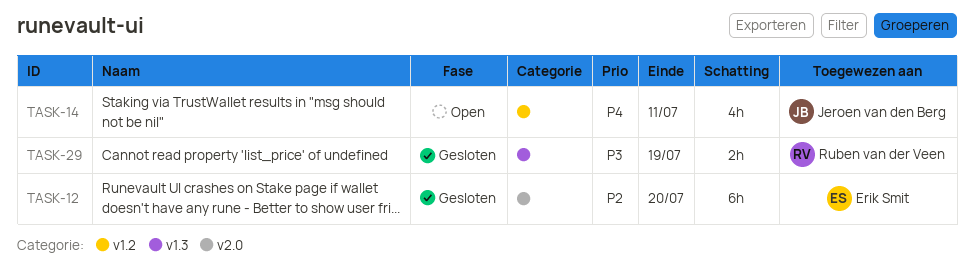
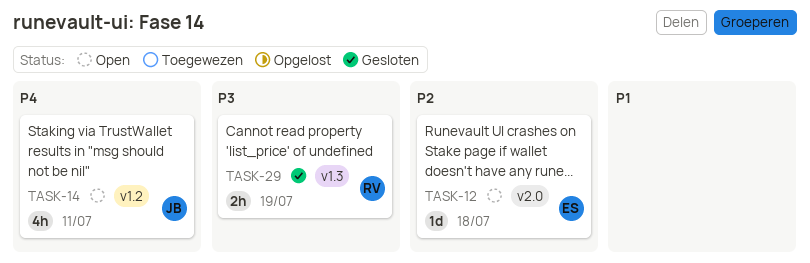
TASK-12, status: Gesloten -> Open
TASK-12, estimate: 6h -> 1d
TASK-12, due: Jul 20 -> Jul 18

